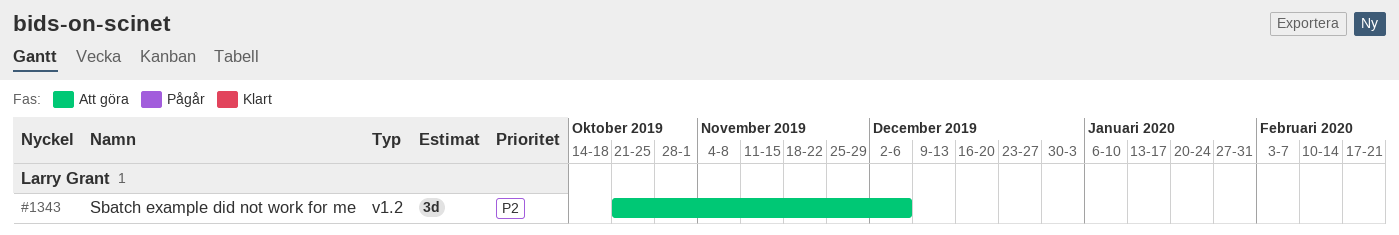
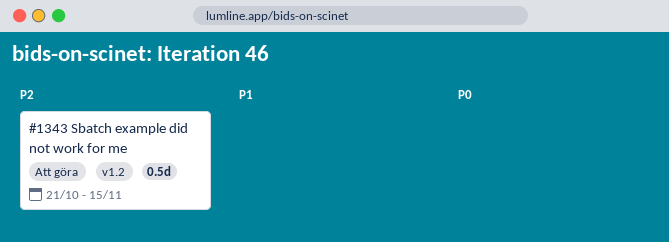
#1343, estimate: 3d -> 0.5d
#1343, due: Dec 6 -> Nov 15

